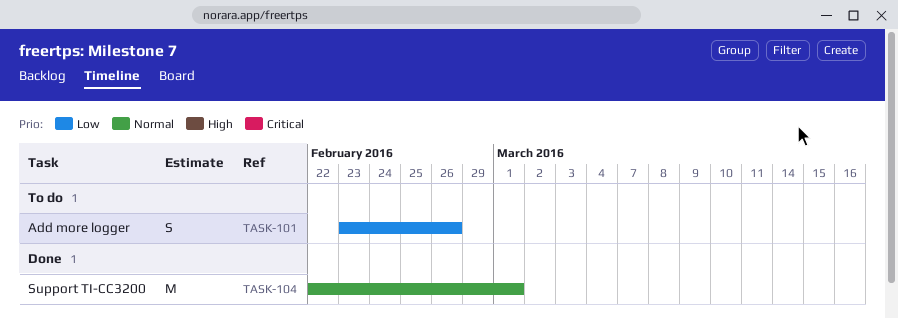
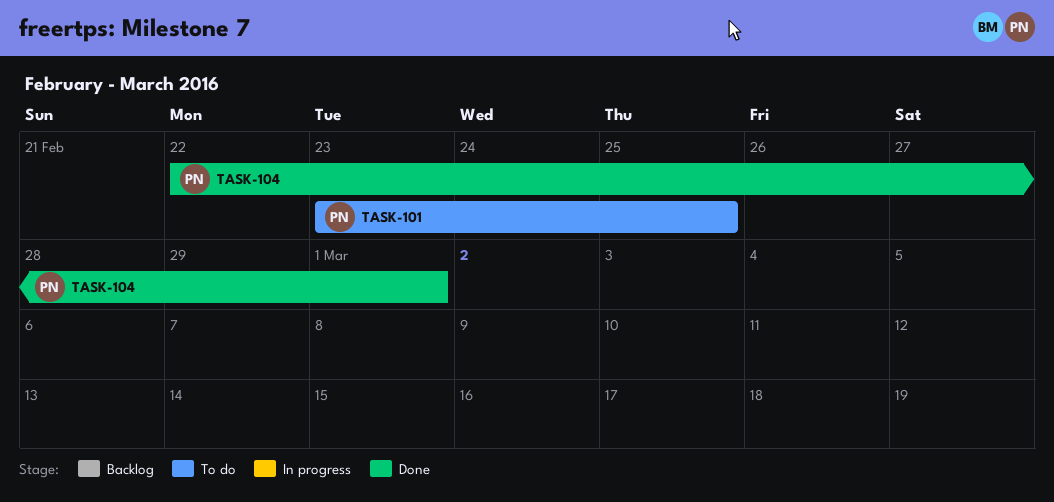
TASK-101, due: Feb 26 -> Feb 25

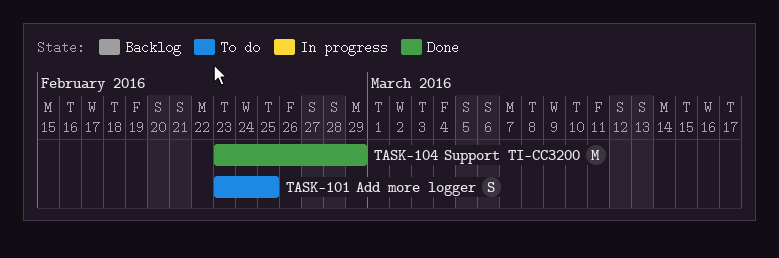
TASK-104, start: Feb 22 -> Feb 23
TASK-104, due: Mar 1 -> Feb 29

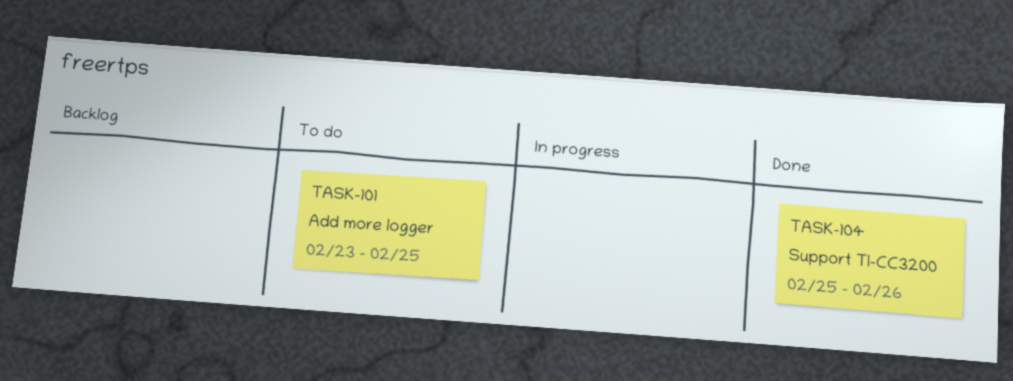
TASK-104, start: Feb 23 -> Feb 25
TASK-104, due: Feb 29 -> Feb 26

